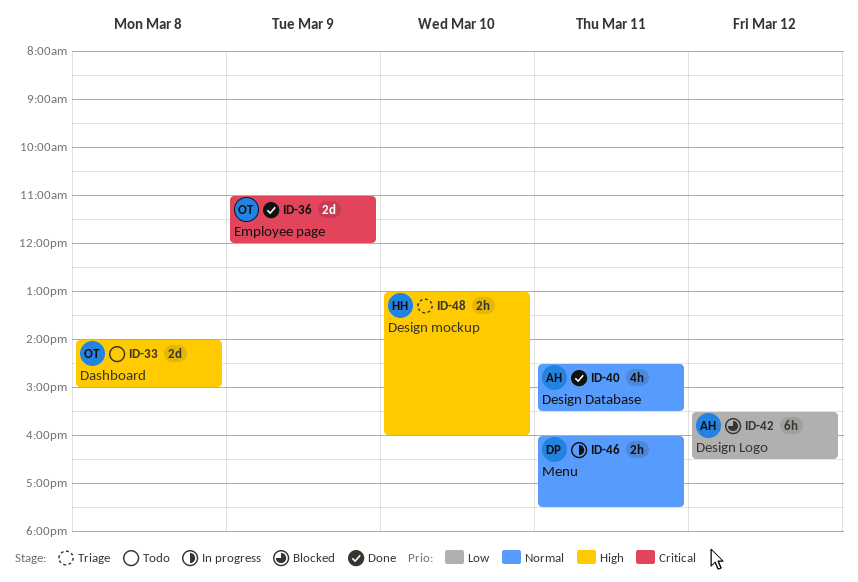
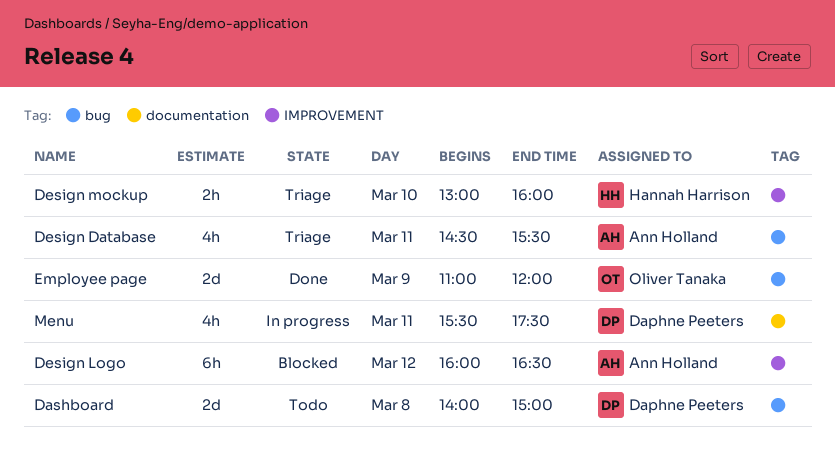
Dashboard, owner: Oliver Tanaka -> Daphne Peeters
Design Database, status: Done -> Triage
Design Logo, begins: 15:30 -> 16:00
Menu, estimate: 2h -> 4h
Menu, begins: 16:00 -> 15:30

